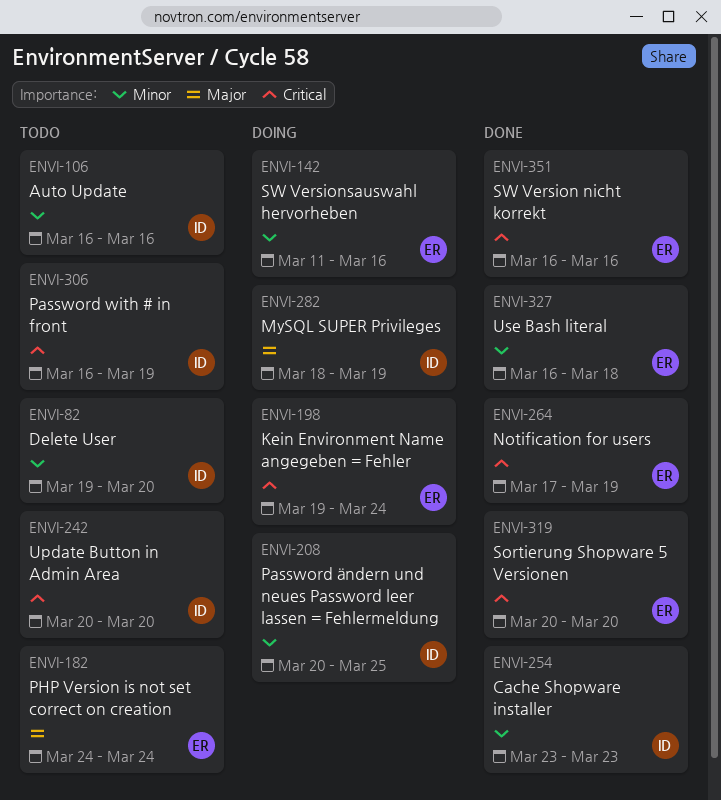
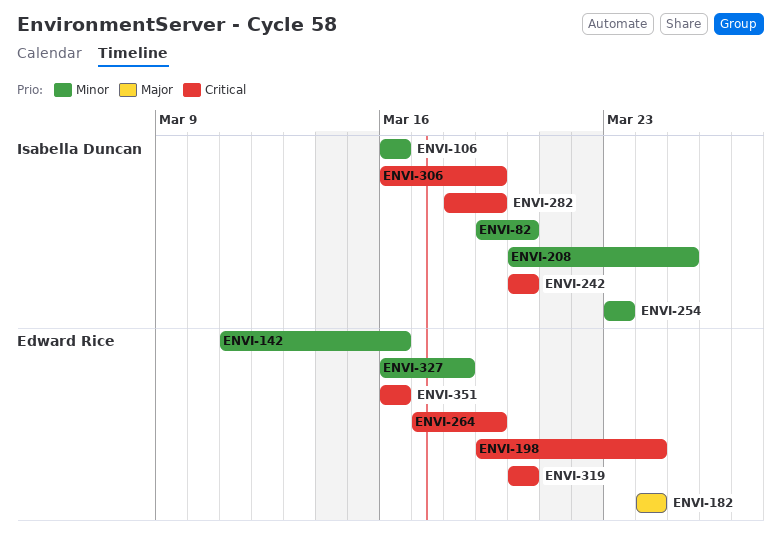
ENVI-282, priority: Major -> Critical

